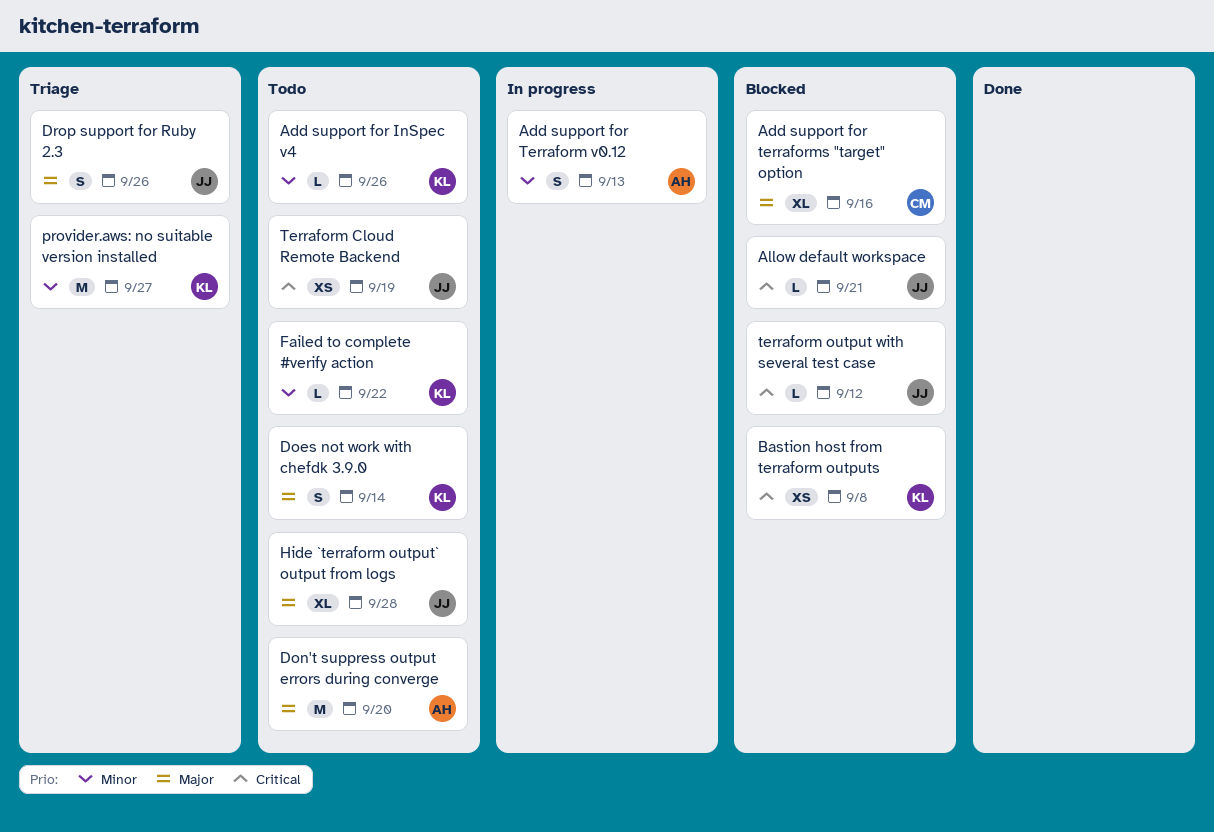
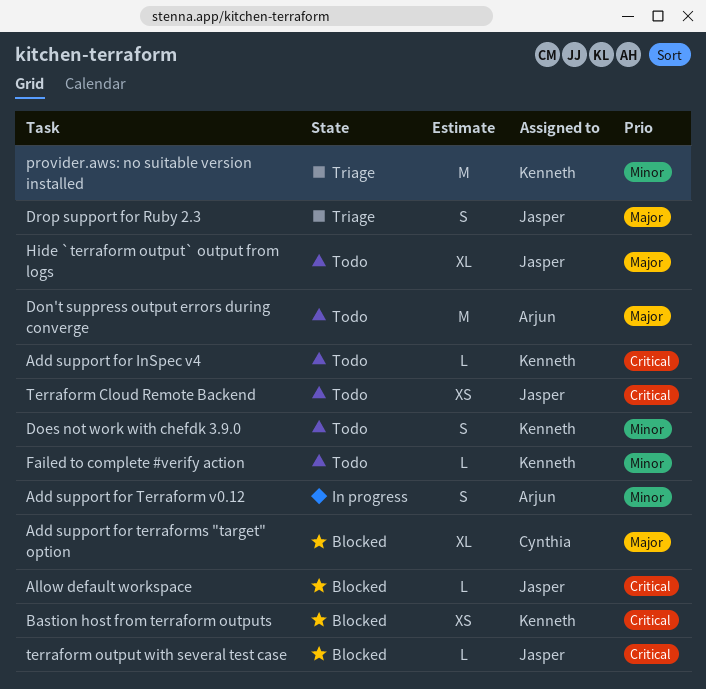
Add support for InSpec v4, priority: Minor -> Critical
Does not work with chefdk 3.9.0, priority: Major -> Minor

